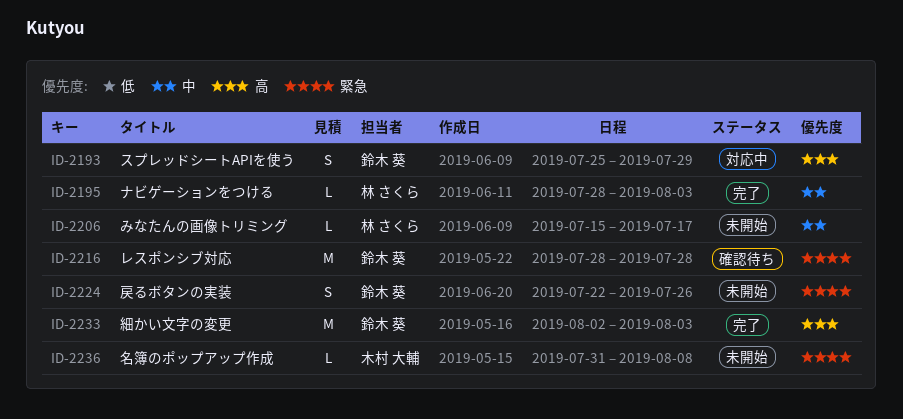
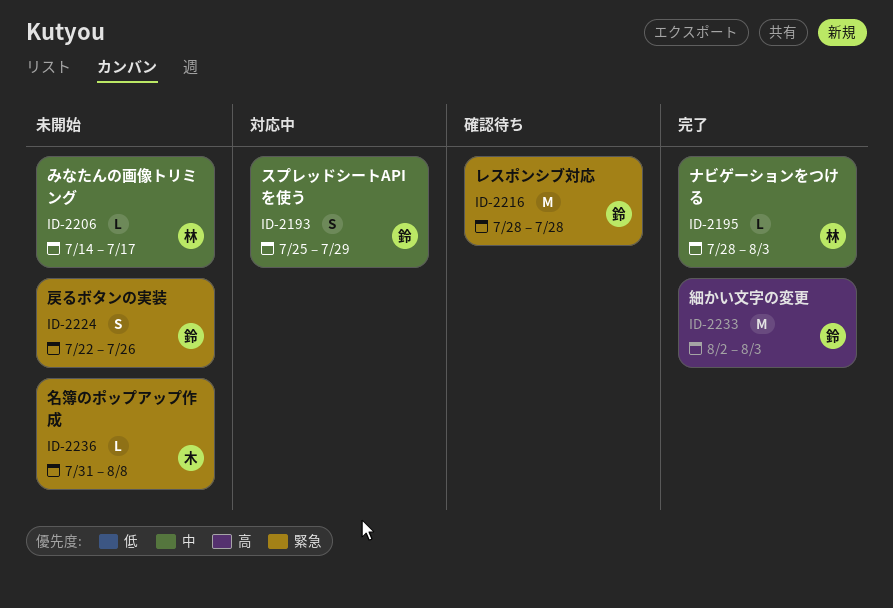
ID-2193, priority: 高 -> 中
ID-2206, start: Jul 15 -> Jul 14

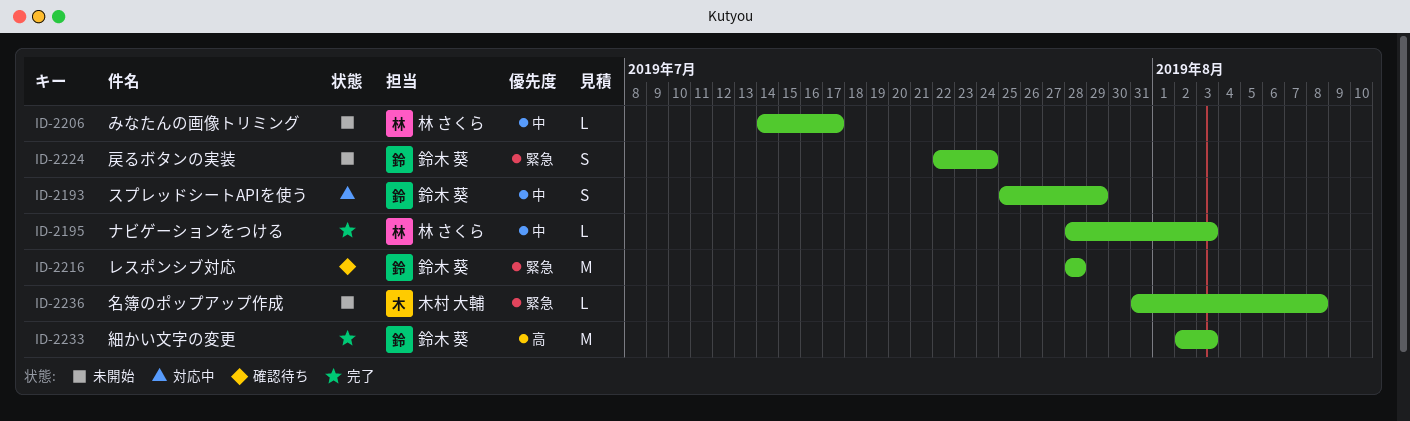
ID-2224, due: Jul 26 -> Jul 24

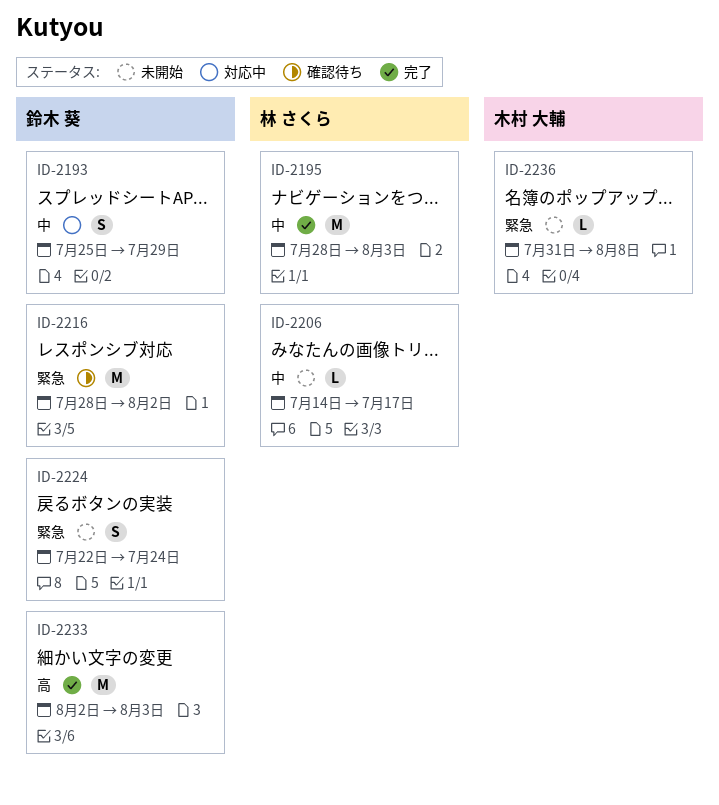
ID-2195, estimate: L -> M
ID-2216, due: Jul 28 -> Aug 2

